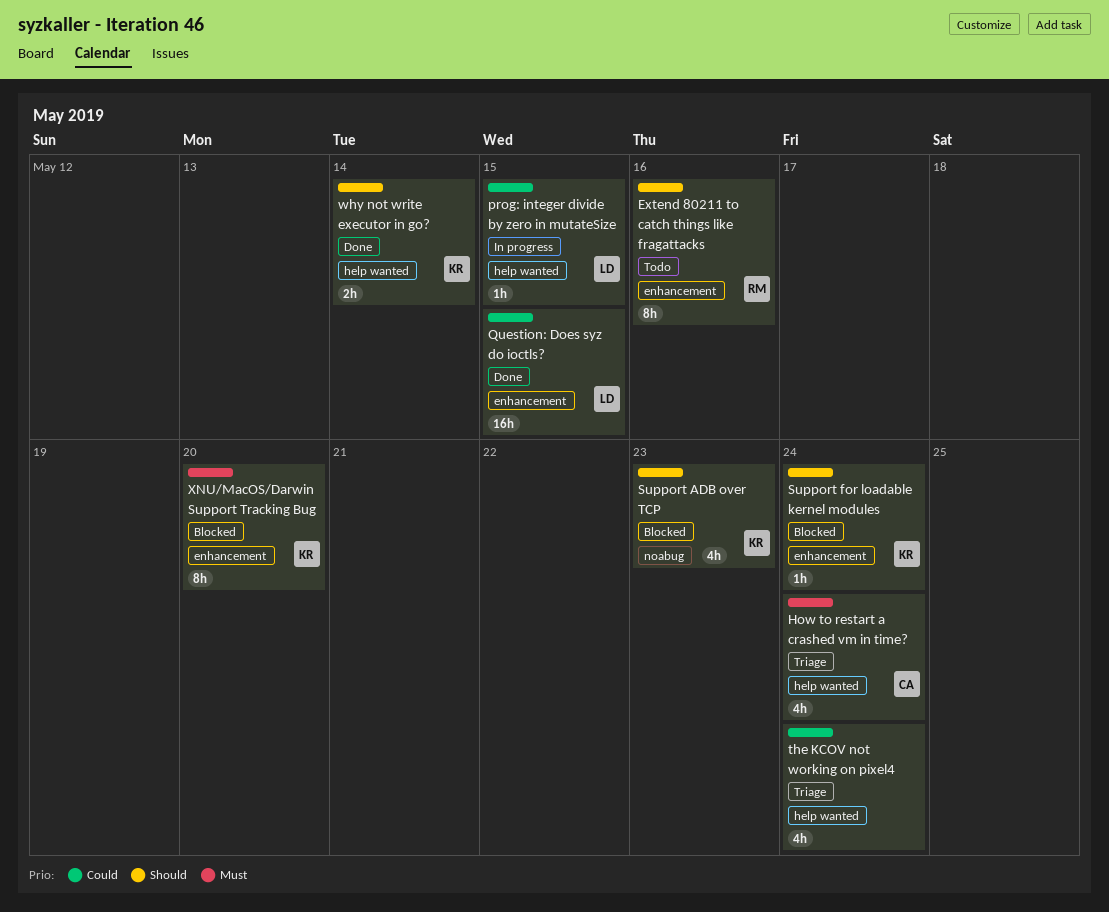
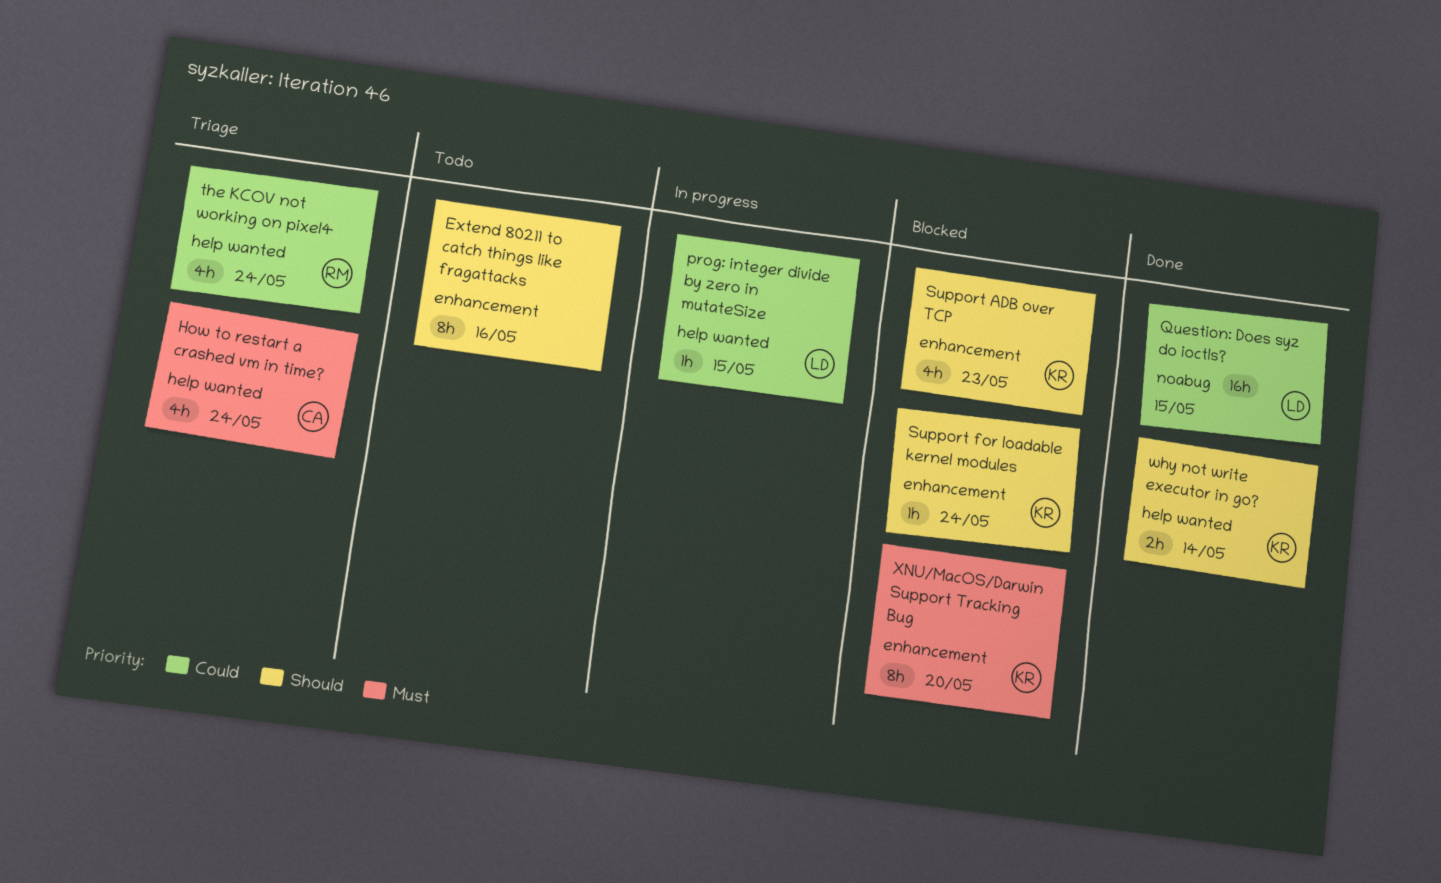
Extend 80211 to catch things like fragattacks, owner: RM -> none
Question: Does syz do ioctls?, label: enhancement -> noabug
Support ADB over TCP, label: noabug -> enhancement
the KCOV not working on pixel4, owner: none -> RM

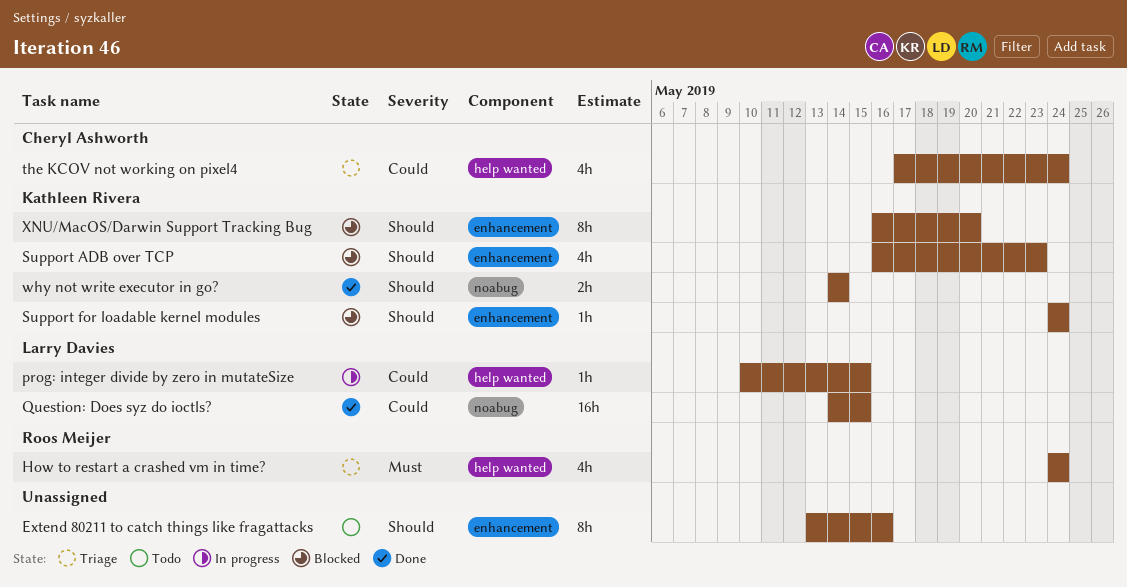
How to restart a crashed vm in time?, owner: Cheryl Ashworth -> Roos Meijer
the KCOV not working on pixel4, owner: Roos Meijer -> Cheryl Ashworth
why not write executor in go?, label: help wanted -> noabug
XNU/MacOS/Darwin Support Tracking Bug, priority: Must -> Should

